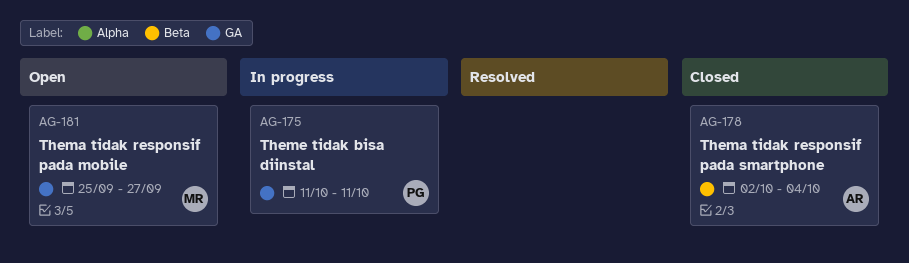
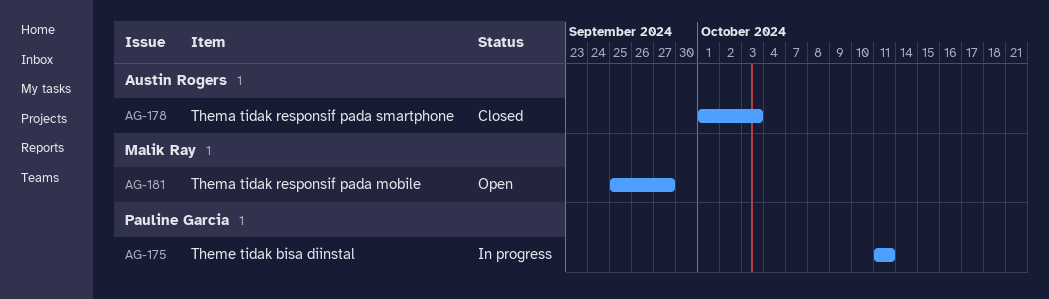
AG-178, start: Oct 2 -> Oct 1
AG-178, due: Oct 4 -> Oct 3

